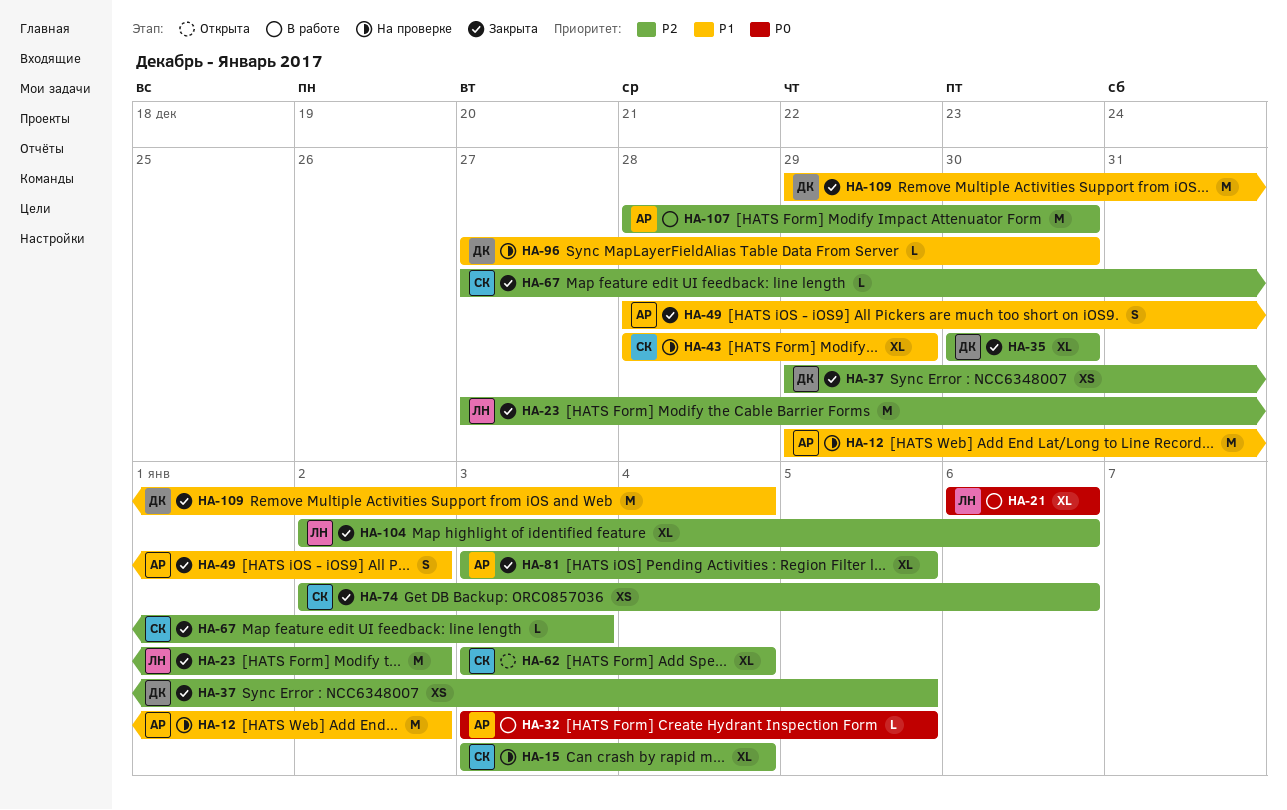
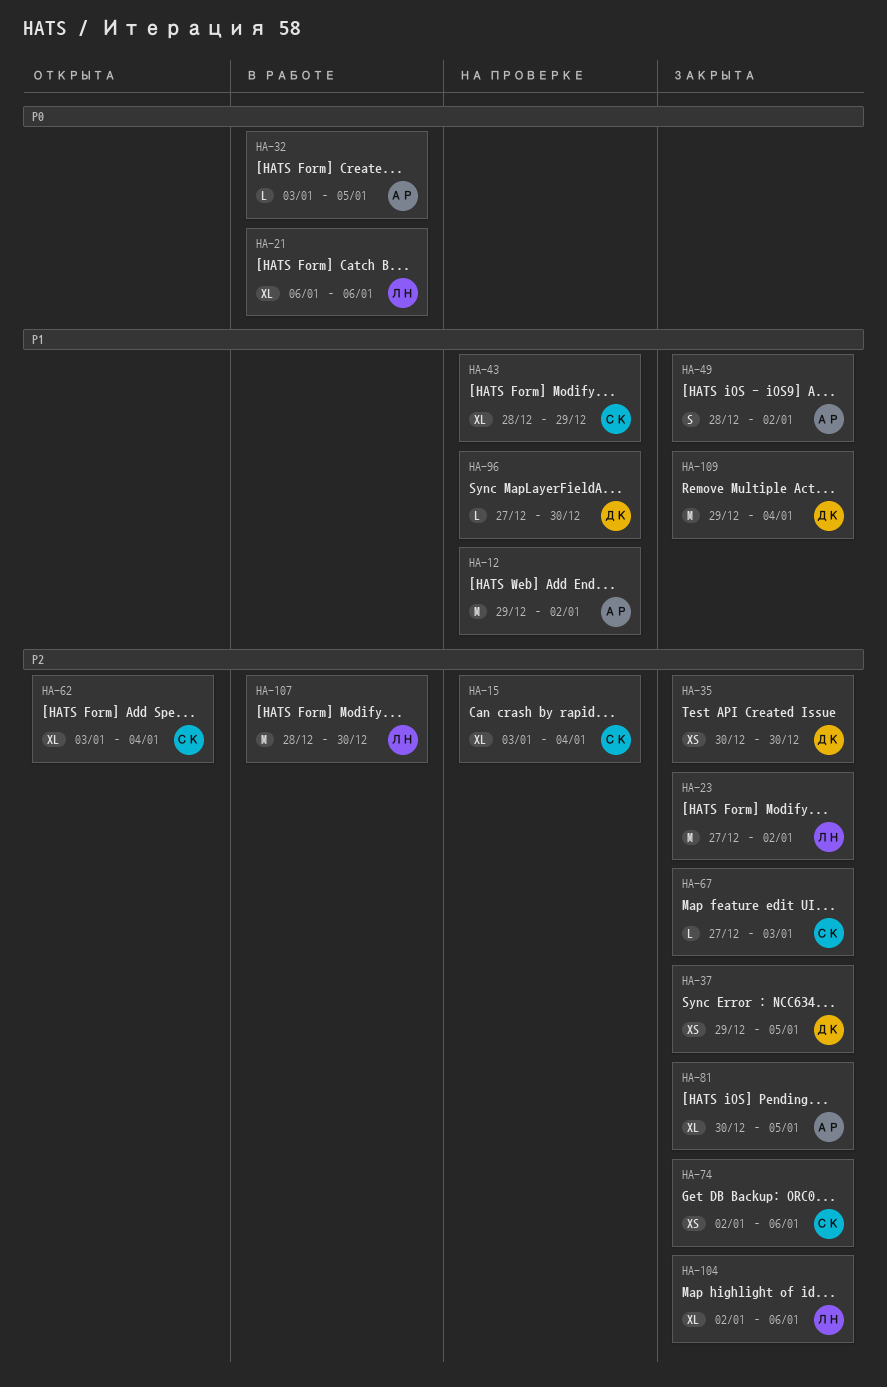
HA-35, estimate: XL -> XS
HA-81, start: Jan 3 -> Dec 30
HA-107, owner: АР -> ЛН

